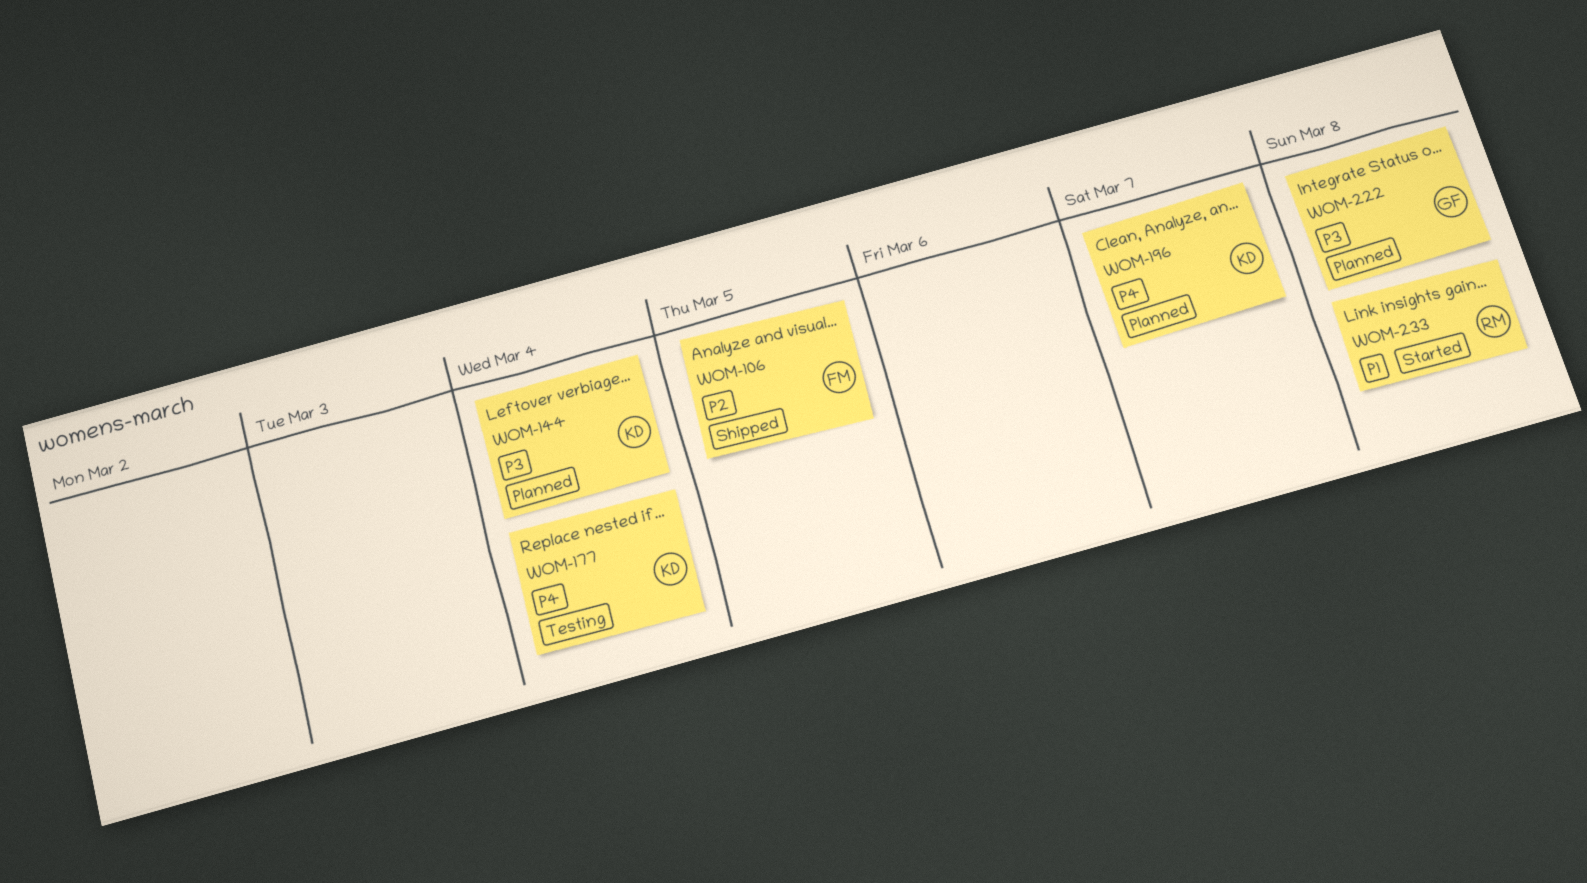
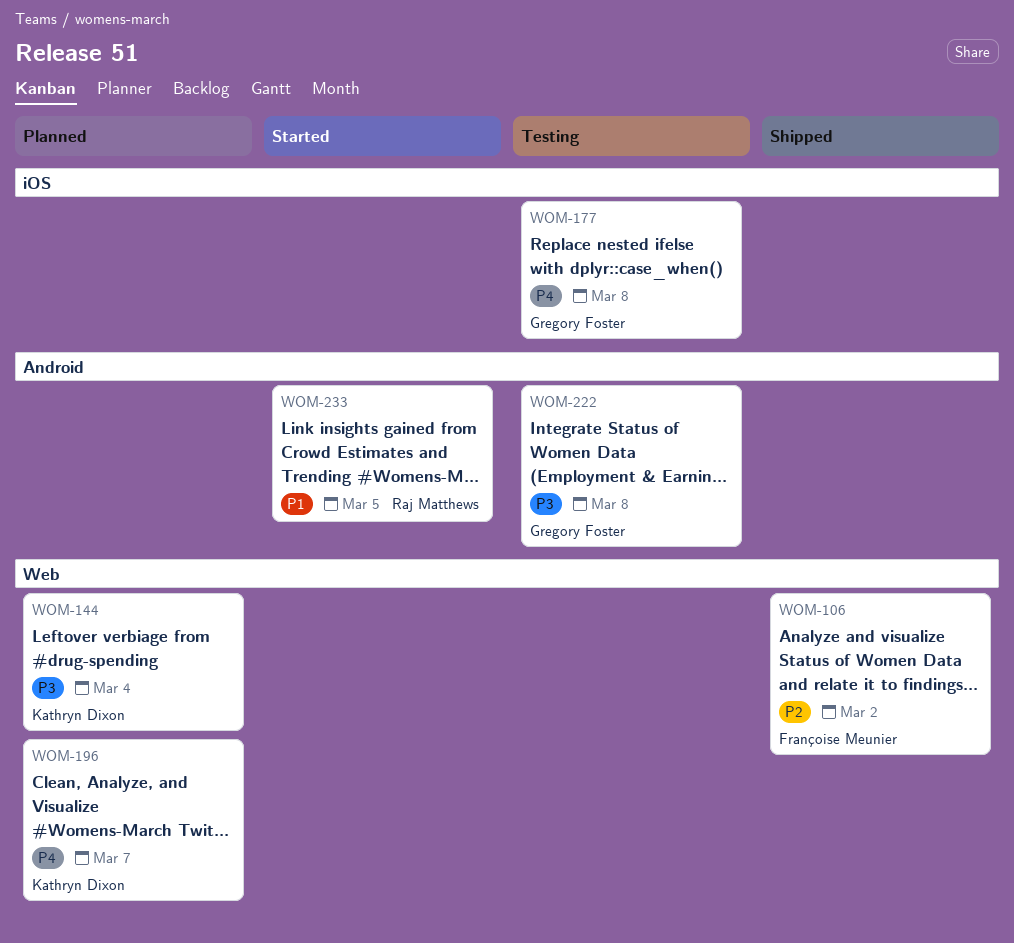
WOM-106, due: Mar 5 -> Mar 2
WOM-177, owner: Kathryn Dixon -> Gregory Foster
WOM-177, due: Mar 4 -> Mar 8
WOM-222, status: Planned -> Testing
WOM-233, due: Mar 8 -> Mar 5

